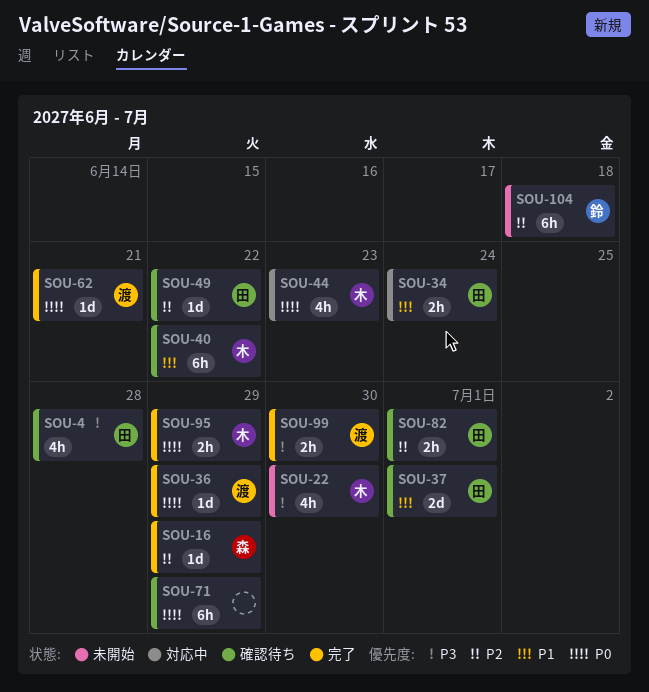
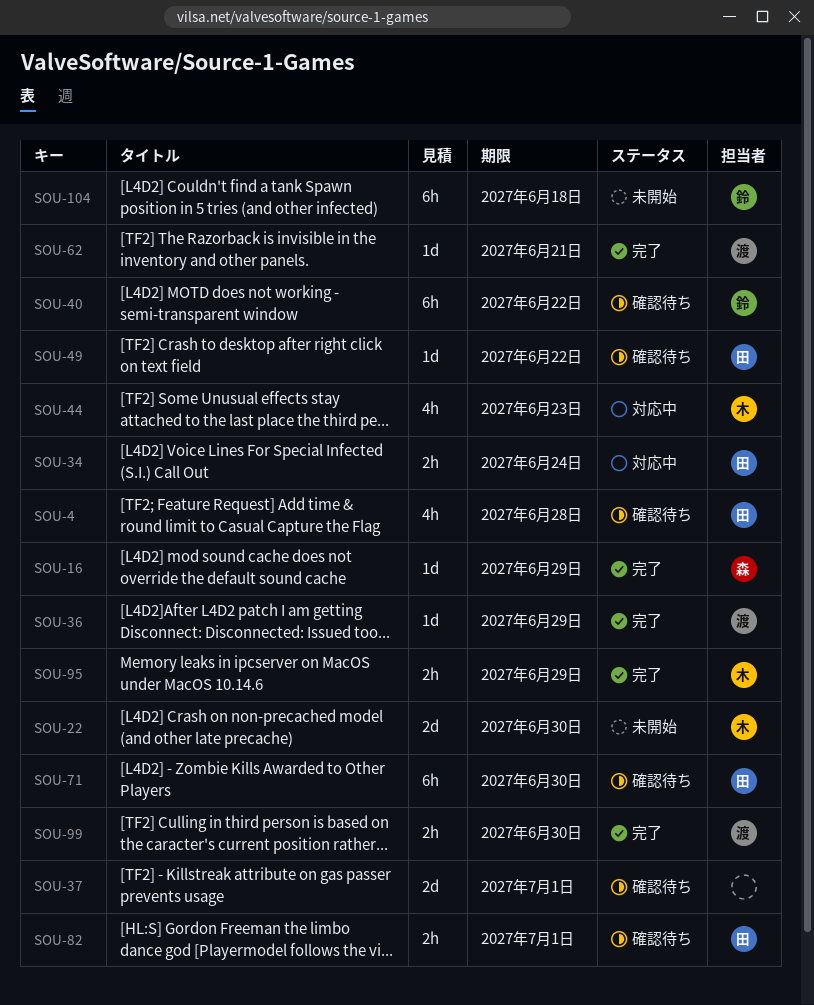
SOU-22, estimate: 4h -> 2d
SOU-37, owner: 田 -> none
SOU-40, owner: 木 -> 鈴
SOU-71, owner: none -> 田
SOU-71, due: Jun 29 -> Jun 30

